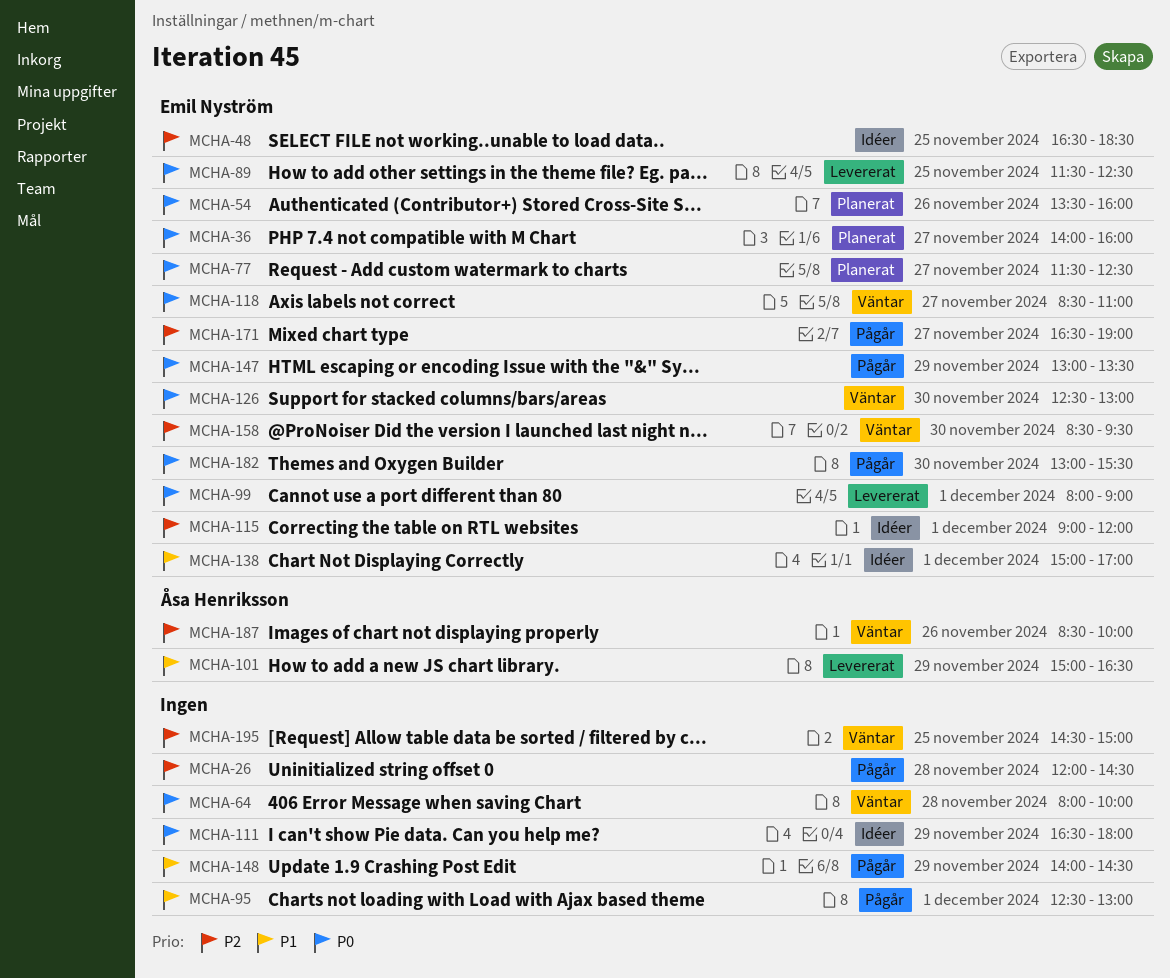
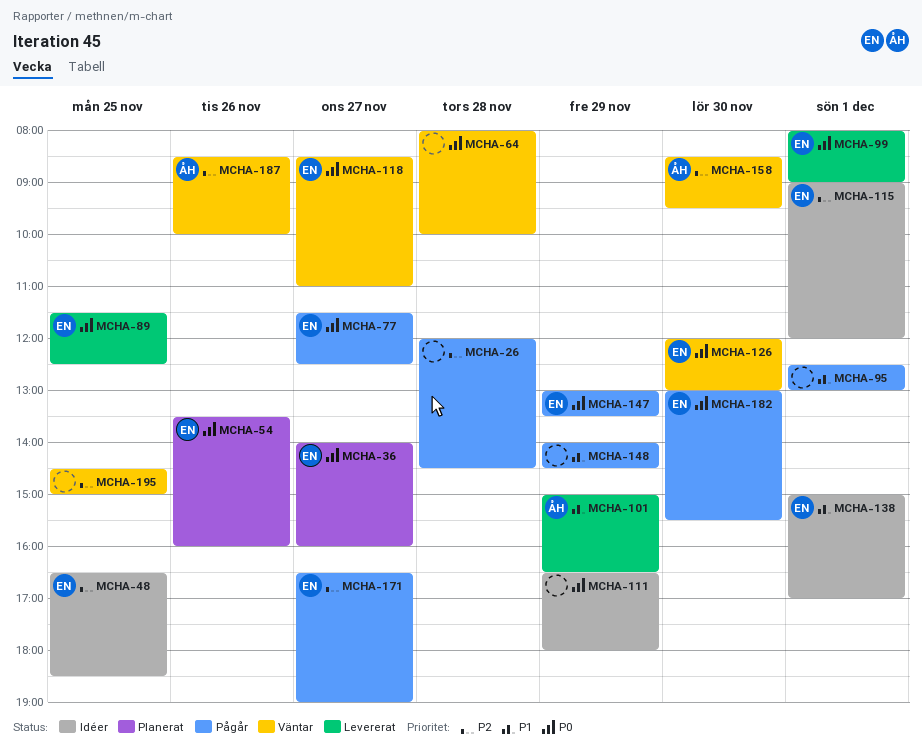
MCHA-77, status: Planerat -> Pågår
MCHA-126, begins: 12:30 -> 12:00
MCHA-158, owner: Emil Nyström -> Åsa Henriksson

